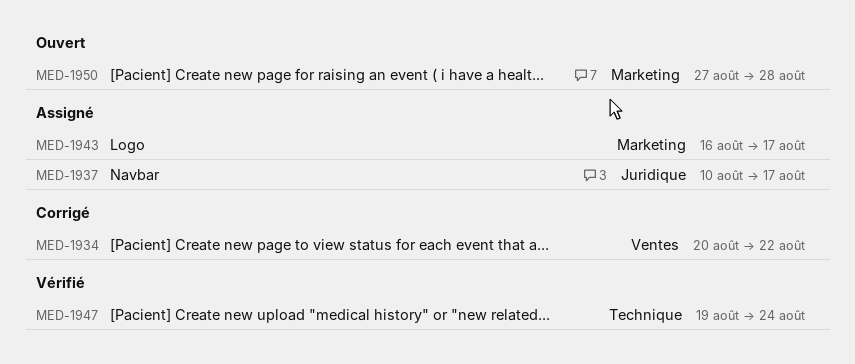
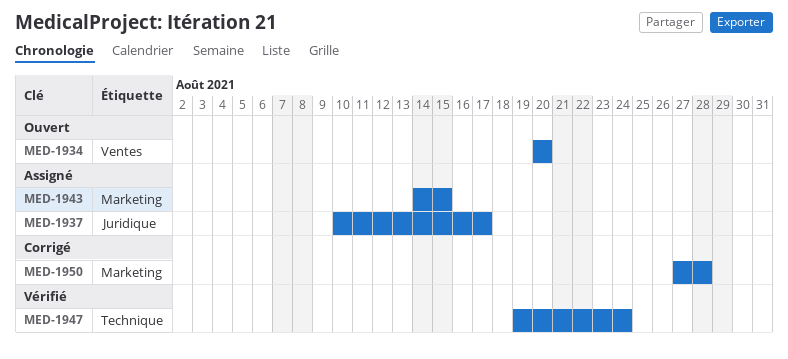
MED-1934, status: Corrigé -> Ouvert
MED-1934, due: Aug 22 -> Aug 20
MED-1943, start: Aug 16 -> Aug 14
MED-1943, due: Aug 17 -> Aug 15
MED-1950, status: Ouvert -> Corrigé

